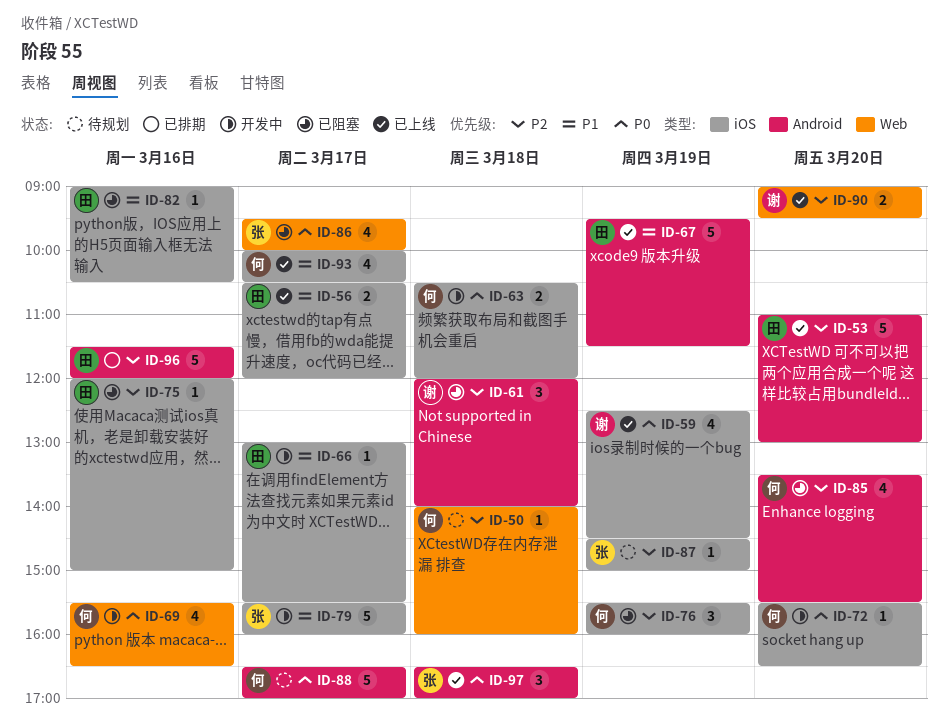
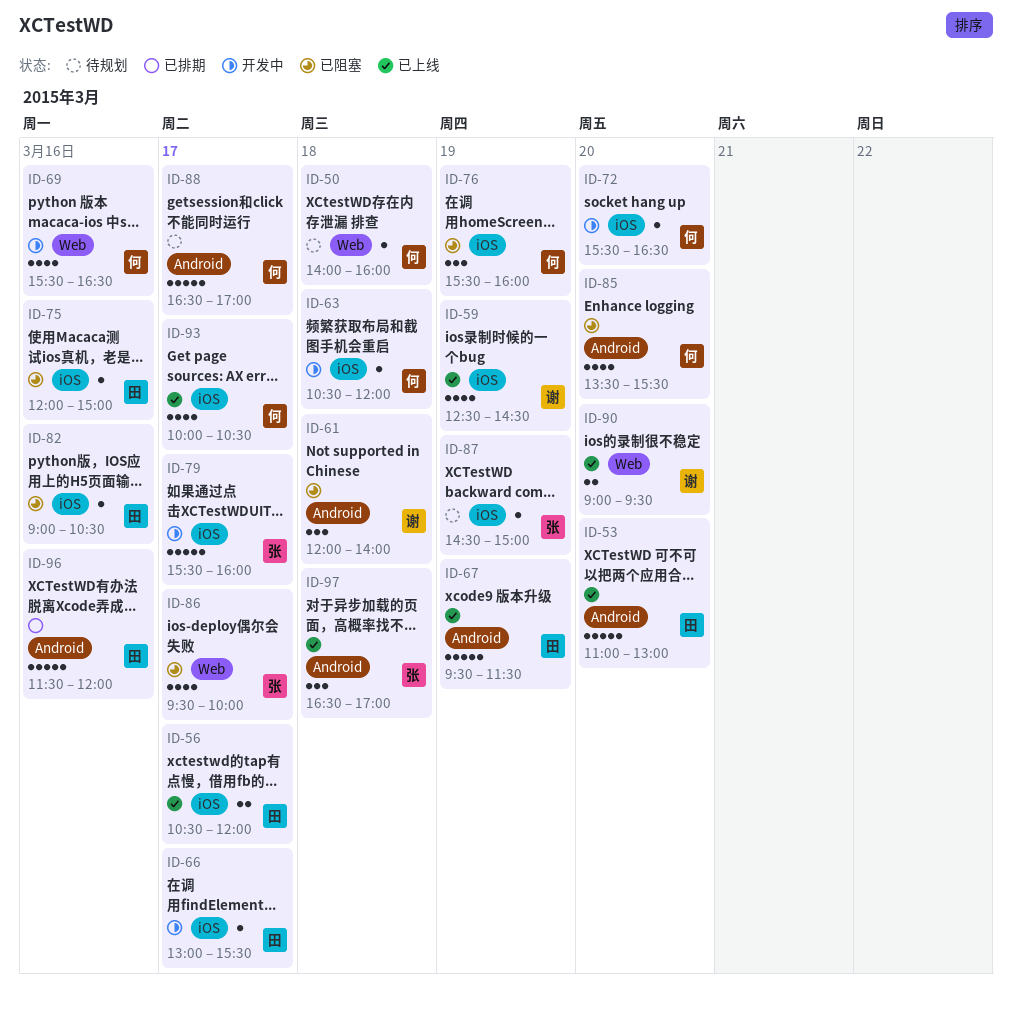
ID-63, estimate: 2 -> 1

